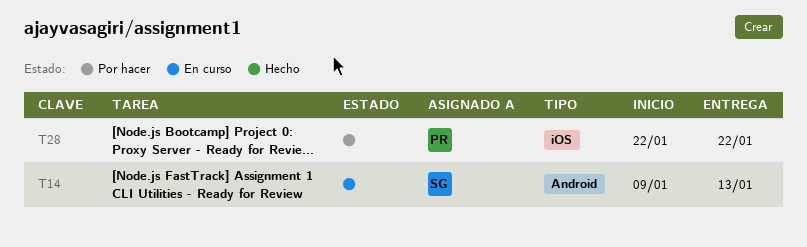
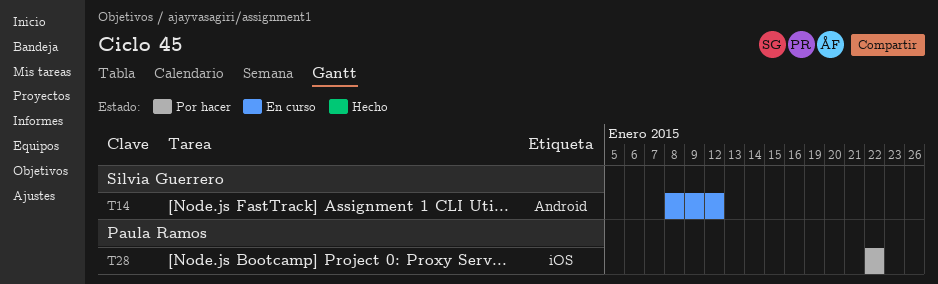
T14, start: Jan 9 -> Jan 8
T14, due: Jan 13 -> Jan 12

